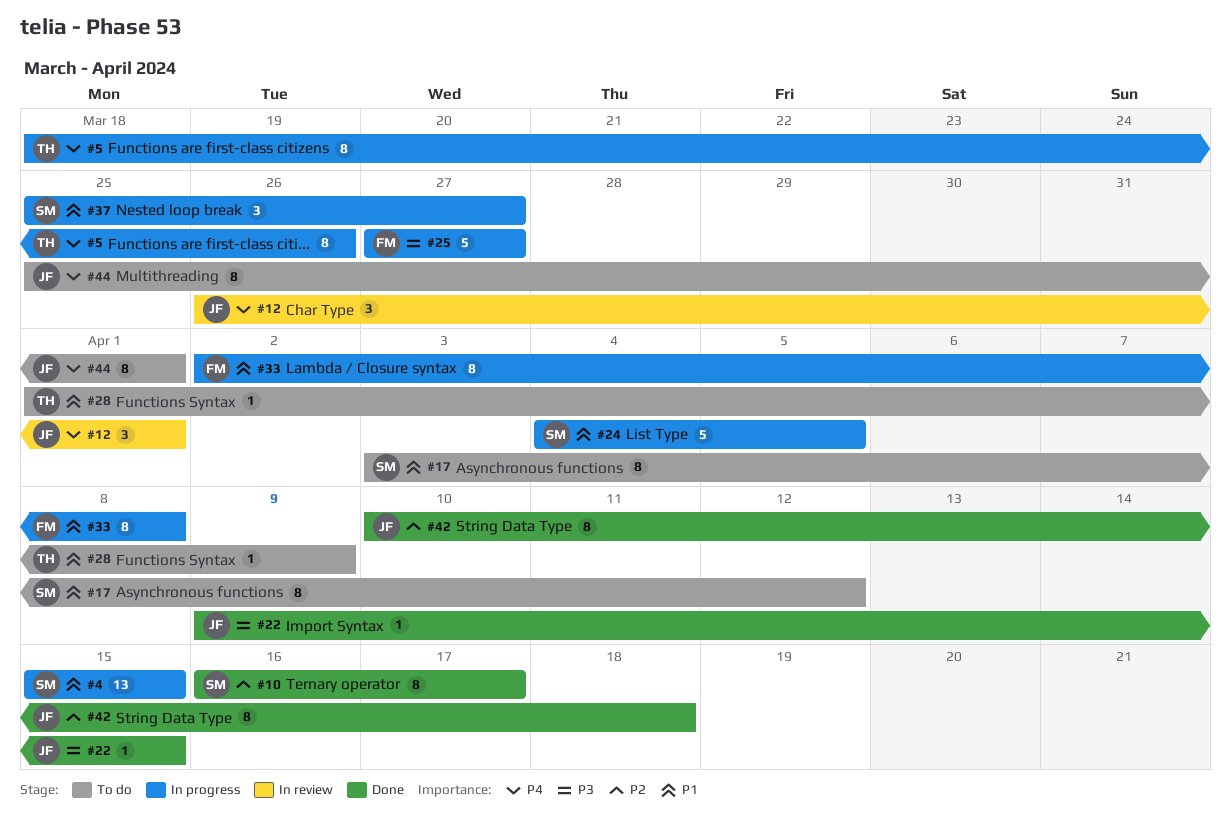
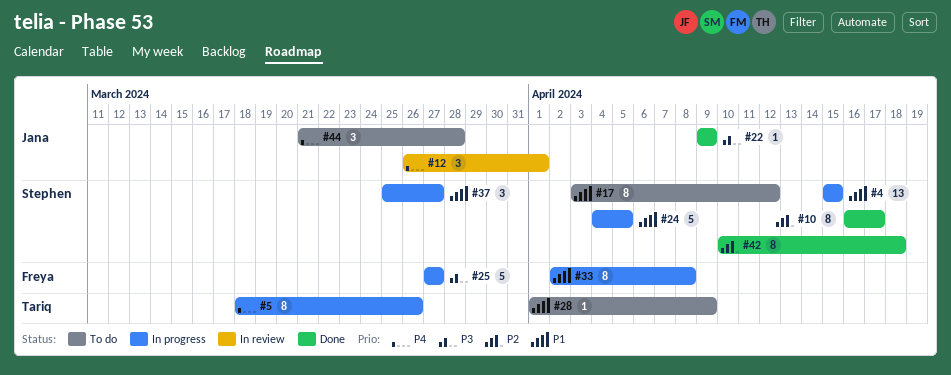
#22, due: Apr 15 -> Apr 9
#42, owner: Jana -> Stephen
#44, estimate: 8 -> 3
#44, start: Mar 25 -> Mar 21
#44, due: Apr 1 -> Mar 28

